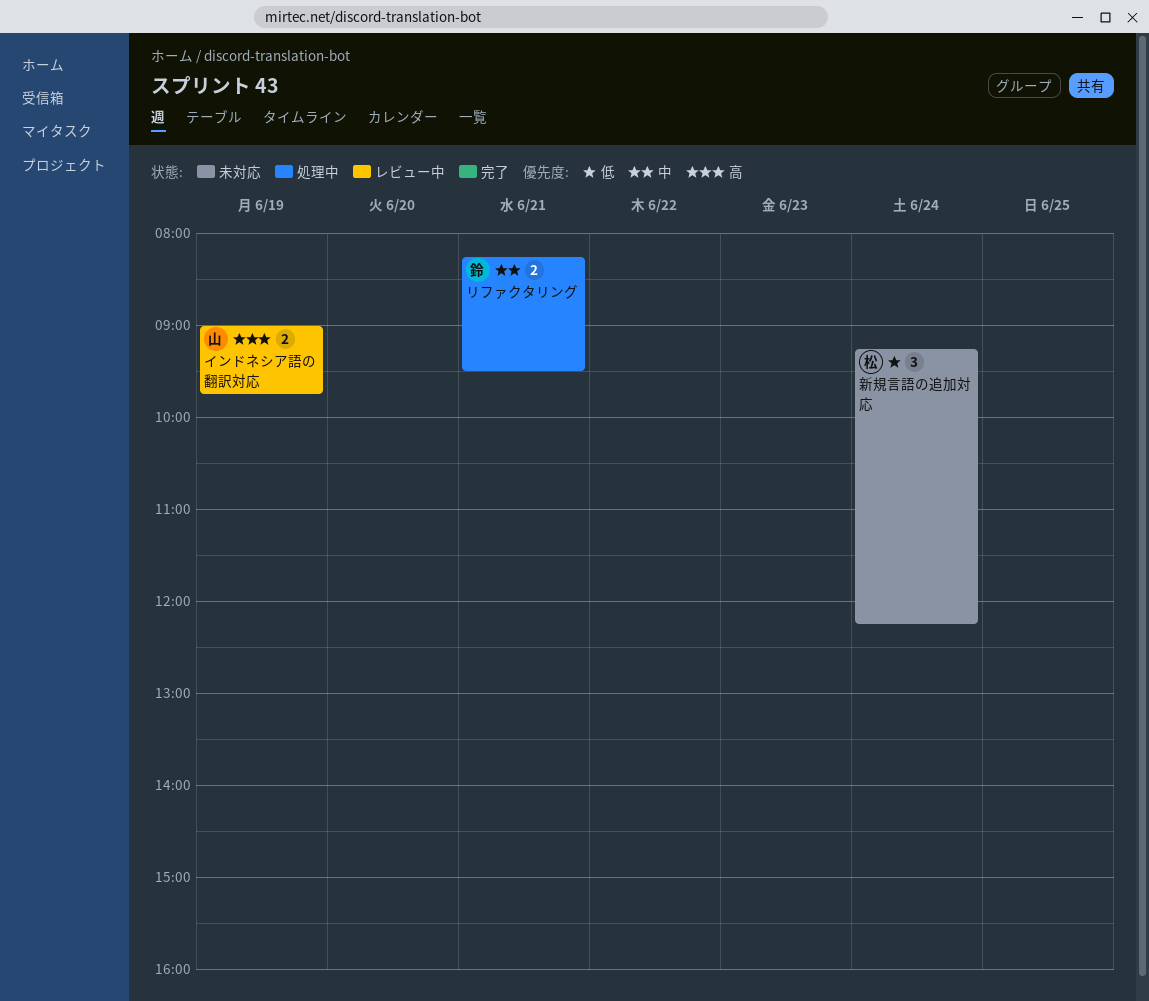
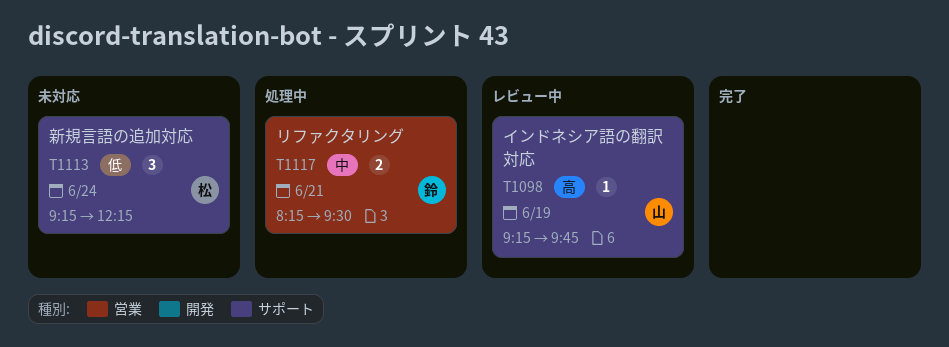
インドネシア語の翻訳対応, estimate: 2 -> 1
インドネシア語の翻訳対応, begins: 09:00 -> 09:15

